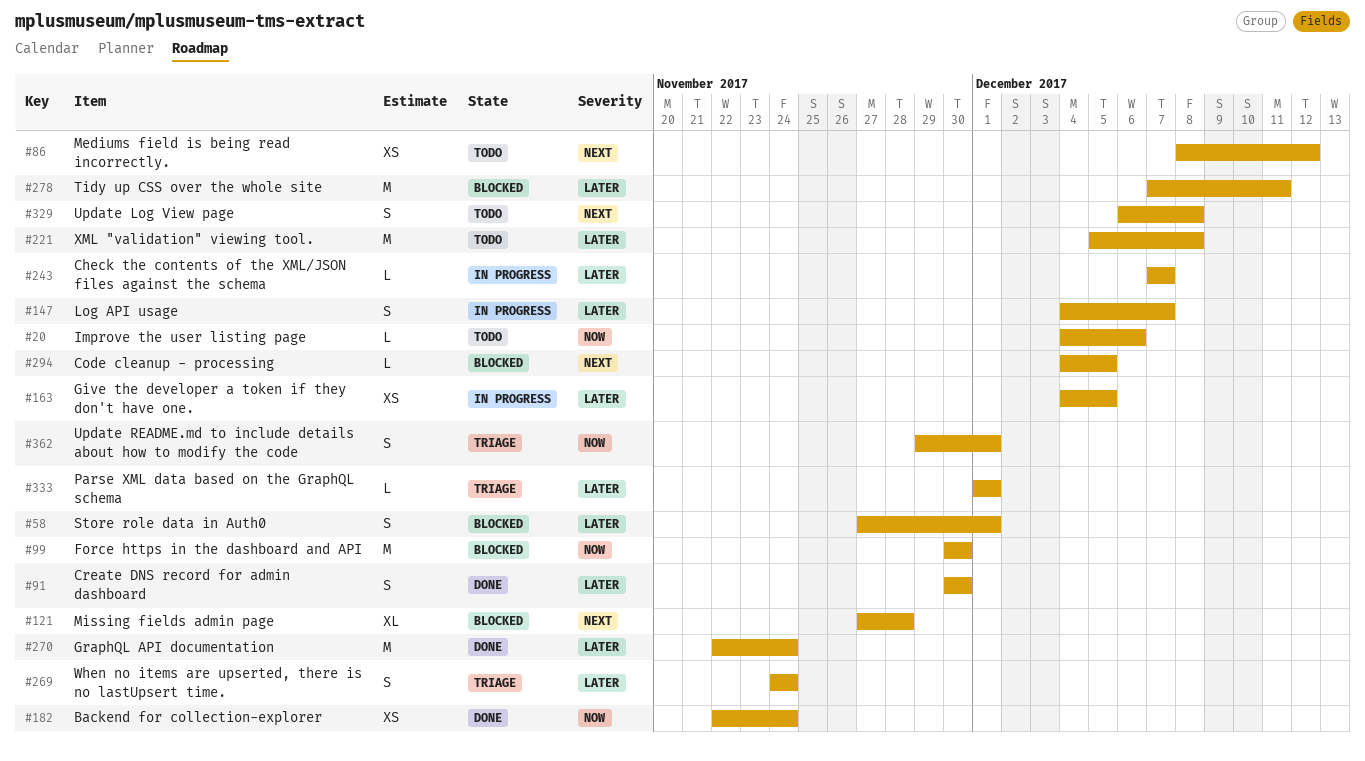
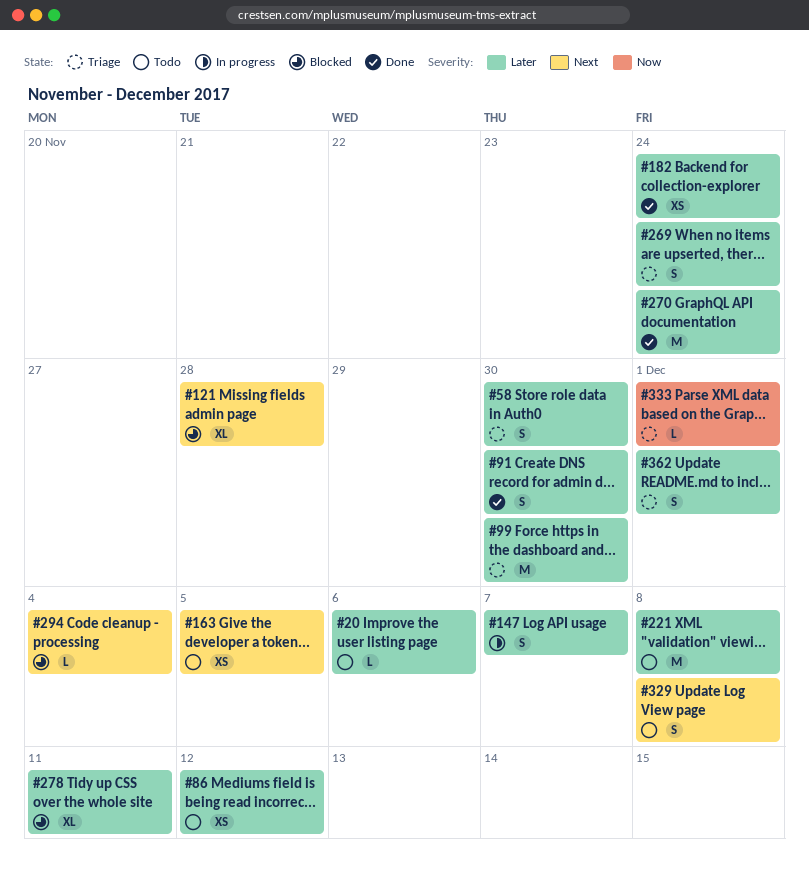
#20, priority: Now -> Later
#58, status: Blocked -> Triage
#58, due: Dec 1 -> Nov 30
#86, priority: Next -> Later
#99, status: Blocked -> Triage
#99, priority: Now -> Later
#163, status: In progress -> Todo
#163, priority: Later -> Next
#182, priority: Now -> Later
#243: present -> none
#278, estimate: M -> XL
#294, due: Dec 5 -> Dec 4
#333, priority: Later -> Now
#362, priority: Now -> Later

